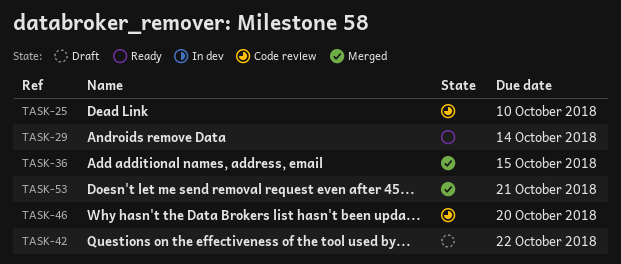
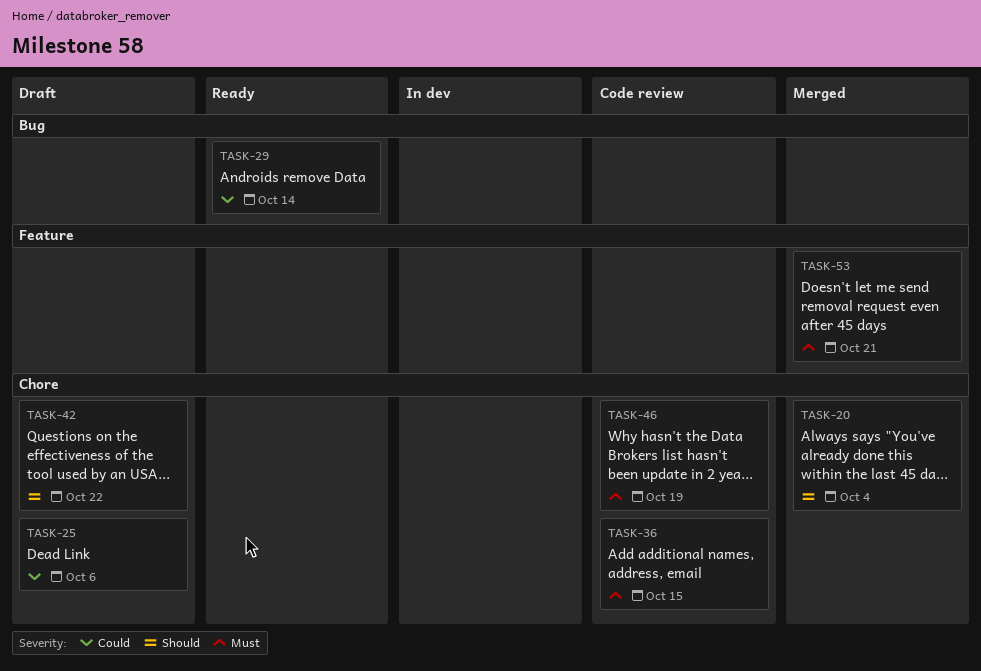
TASK-20: none -> present
TASK-25, status: Code review -> Draft
TASK-25, due: Oct 10 -> Oct 6
TASK-36, status: Merged -> Code review
TASK-46, due: Oct 20 -> Oct 19

